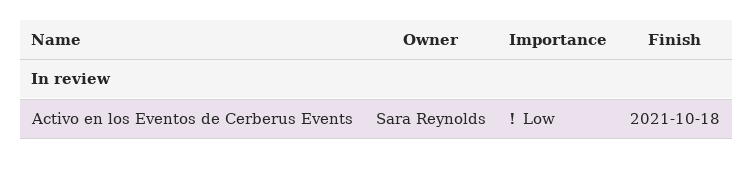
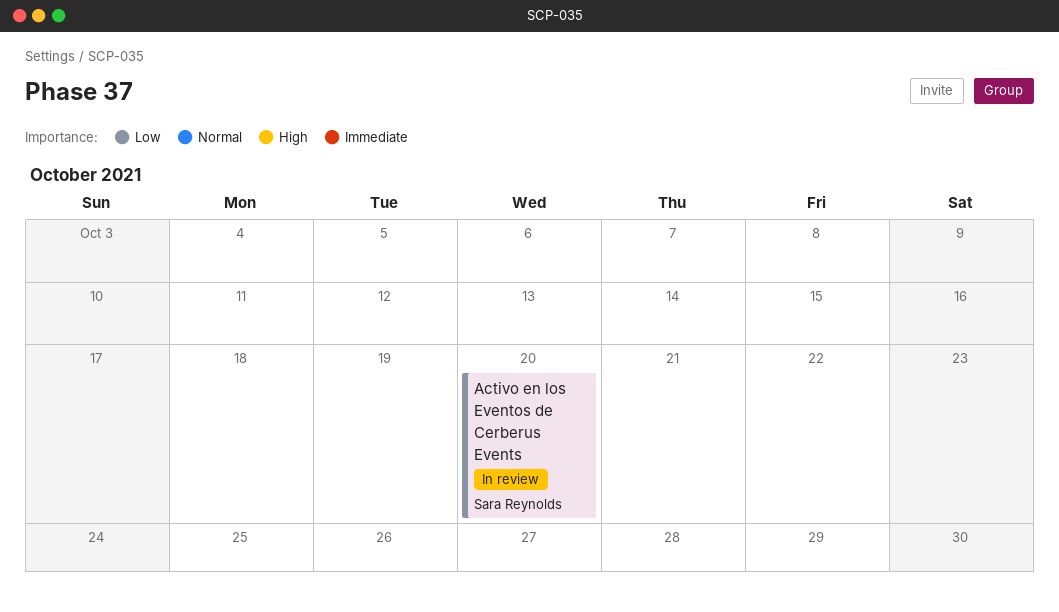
Activo en los Eventos de Cerberus Events, due: Oct 18 -> Oct 20

